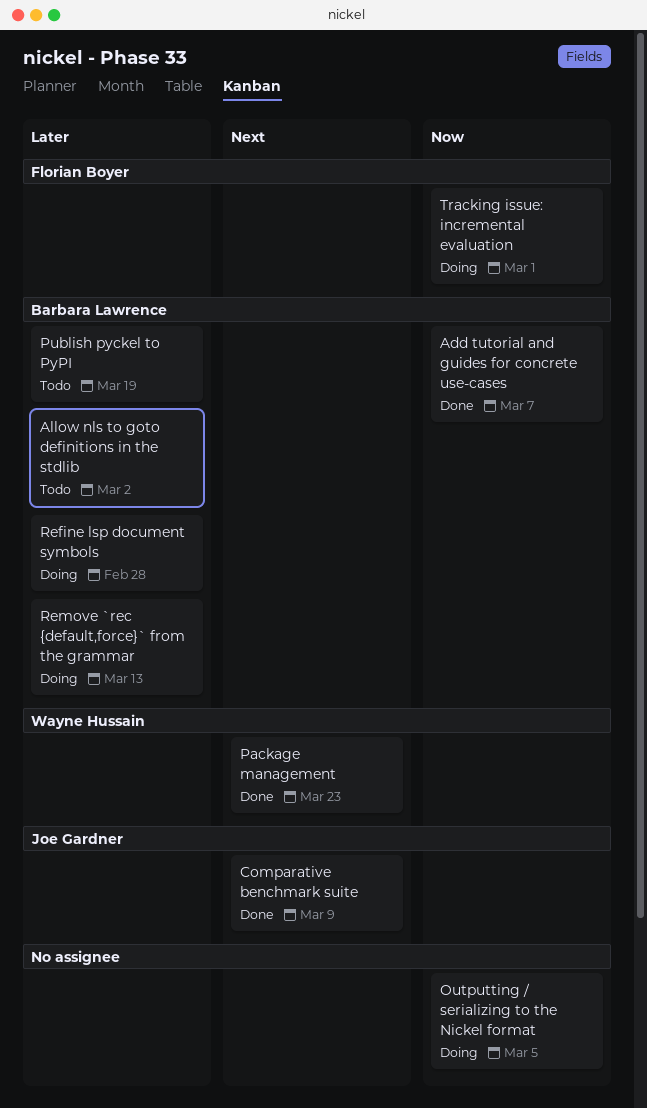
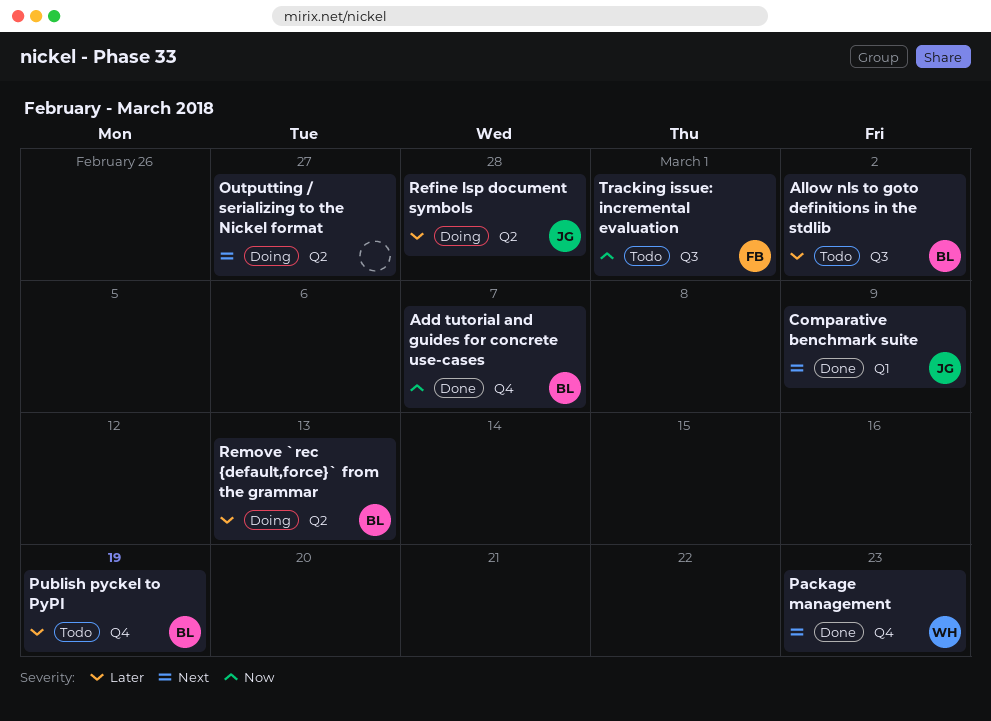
Outputting / serializing to the Nickel format, priority: Now -> Next
Outputting / serializing to the Nickel format, due: Mar 5 -> Feb 27
Refine lsp document symbols, owner: Barbara Lawrence -> Joe Gardner
Tracking issue: incremental evaluation, status: Doing -> Todo

